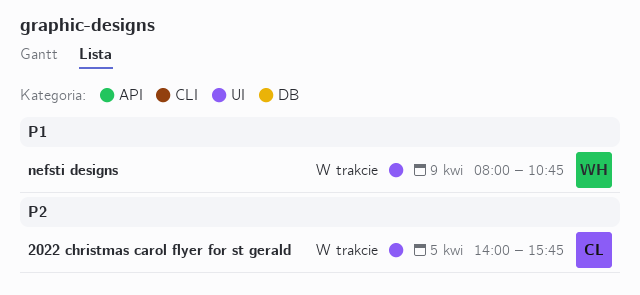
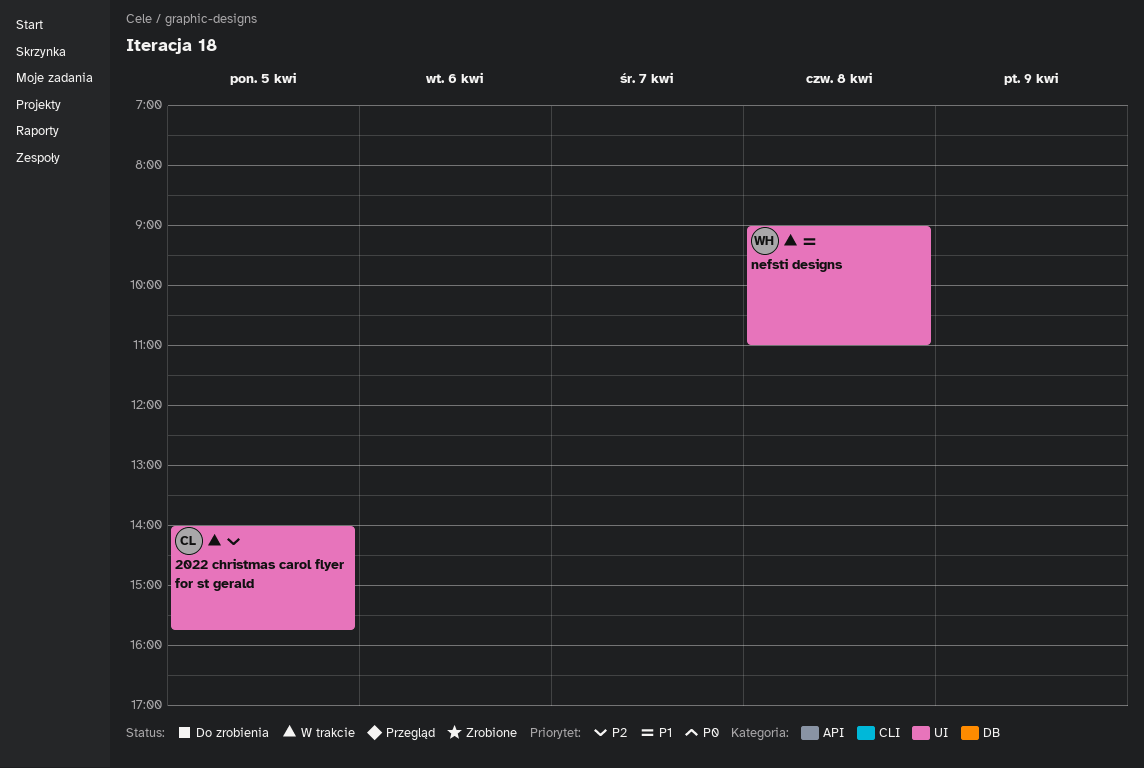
nefsti designs, day: Apr 9 -> Apr 8
nefsti designs, begins: 08:00 -> 09:00
nefsti designs, ends: 10:45 -> 11:00

